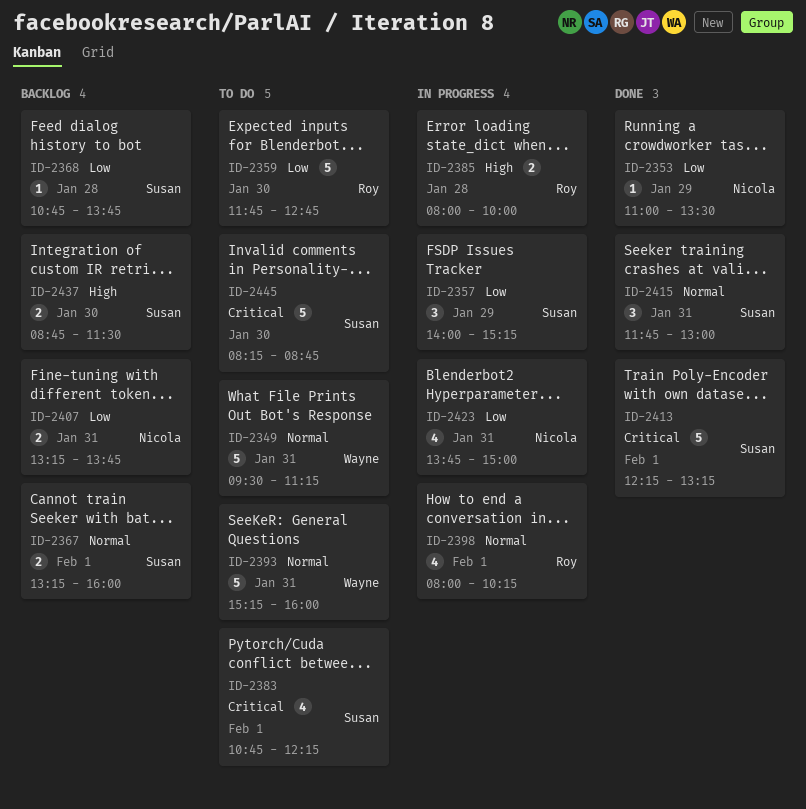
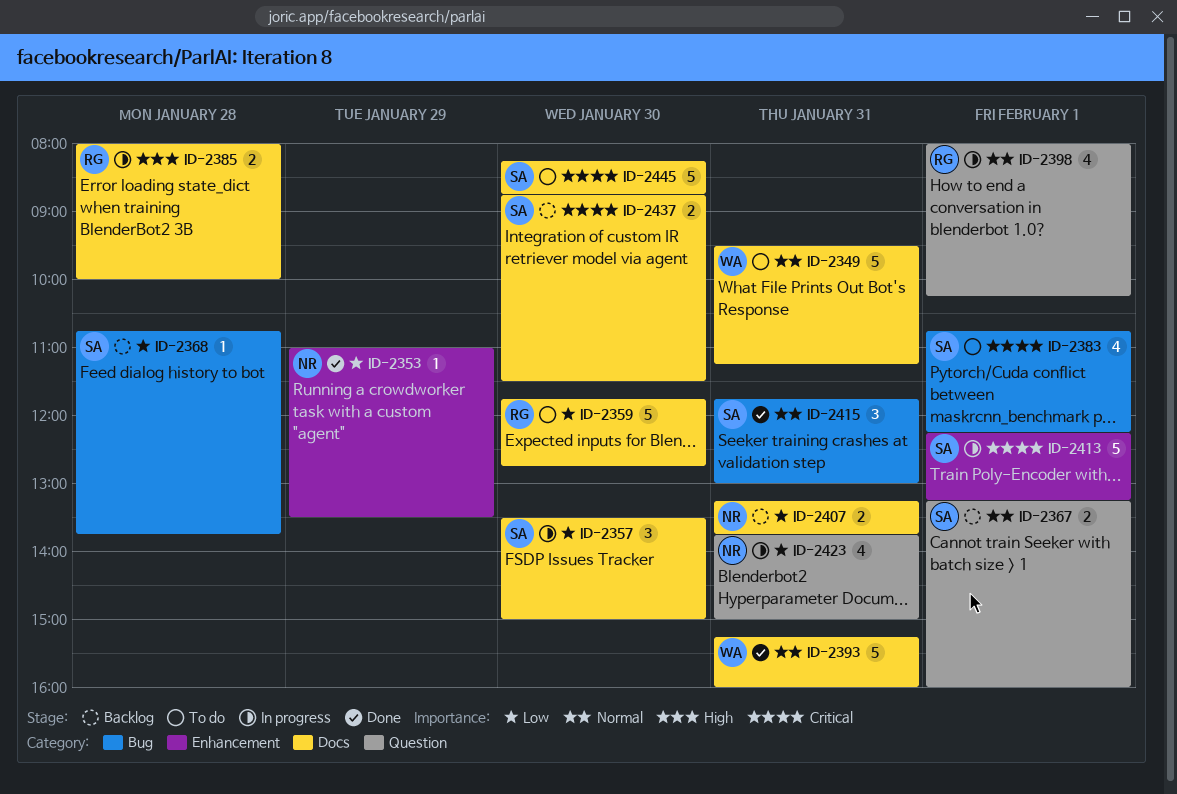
ID-2357, day: Jan 29 -> Jan 30
ID-2357, begins: 14:00 -> 13:30
ID-2357, ends: 15:15 -> 15:00
ID-2393, status: To do -> Done
ID-2413, status: Done -> In progress
ID-2437, priority: High -> Critical

